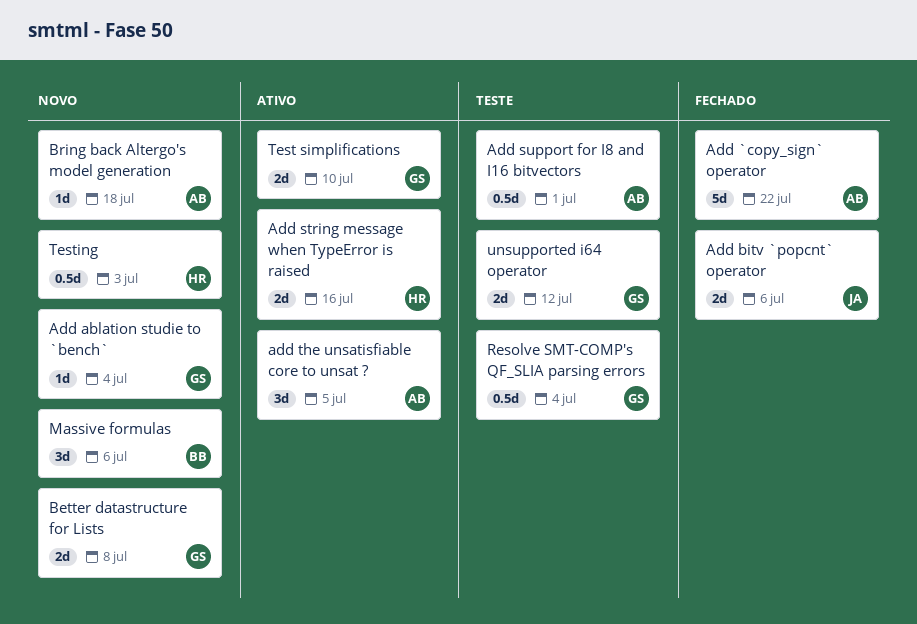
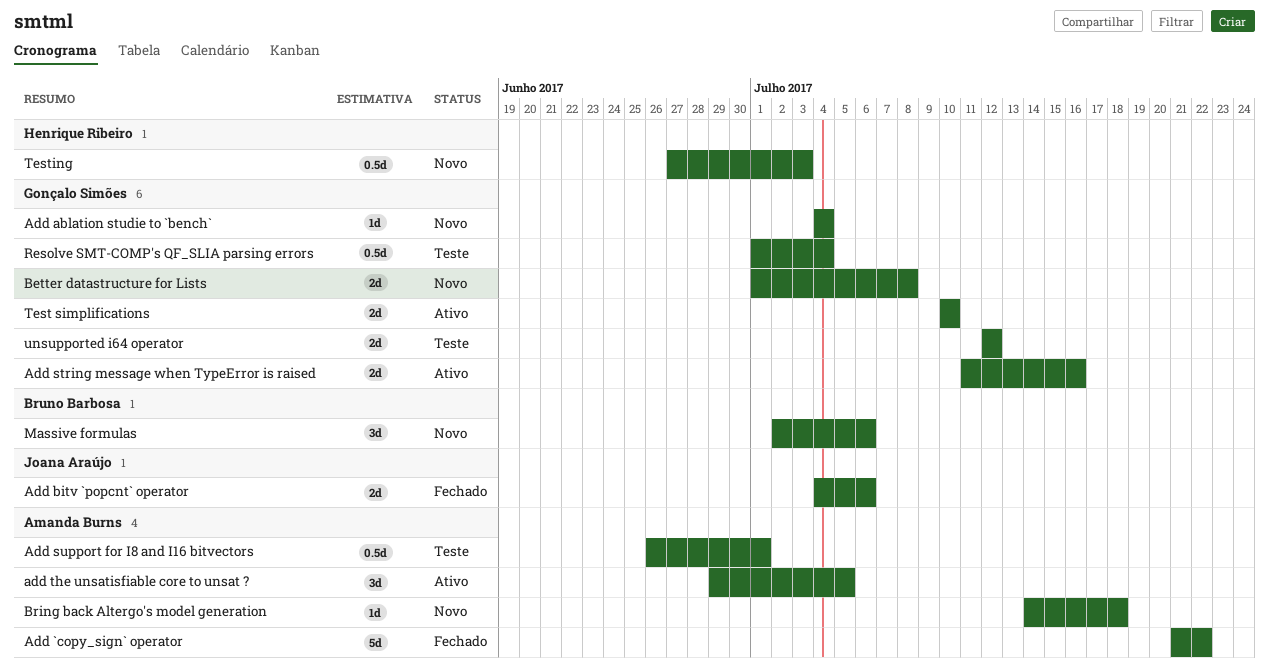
Add string message when TypeError is raised, owner: Henrique Ribeiro -> Gonçalo Simões

